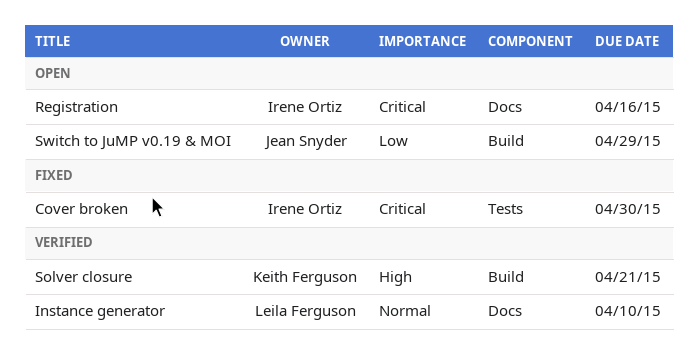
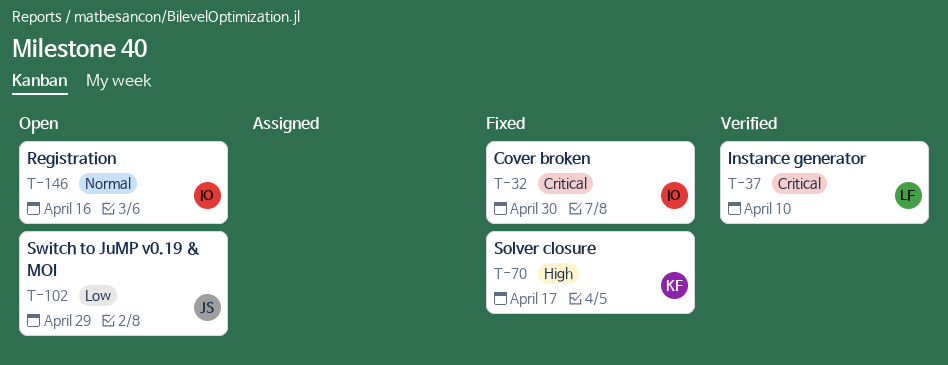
Instance generator, priority: Normal -> Critical
Registration, priority: Critical -> Normal
Solver closure, status: Verified -> Fixed
Solver closure, due: Apr 21 -> Apr 17

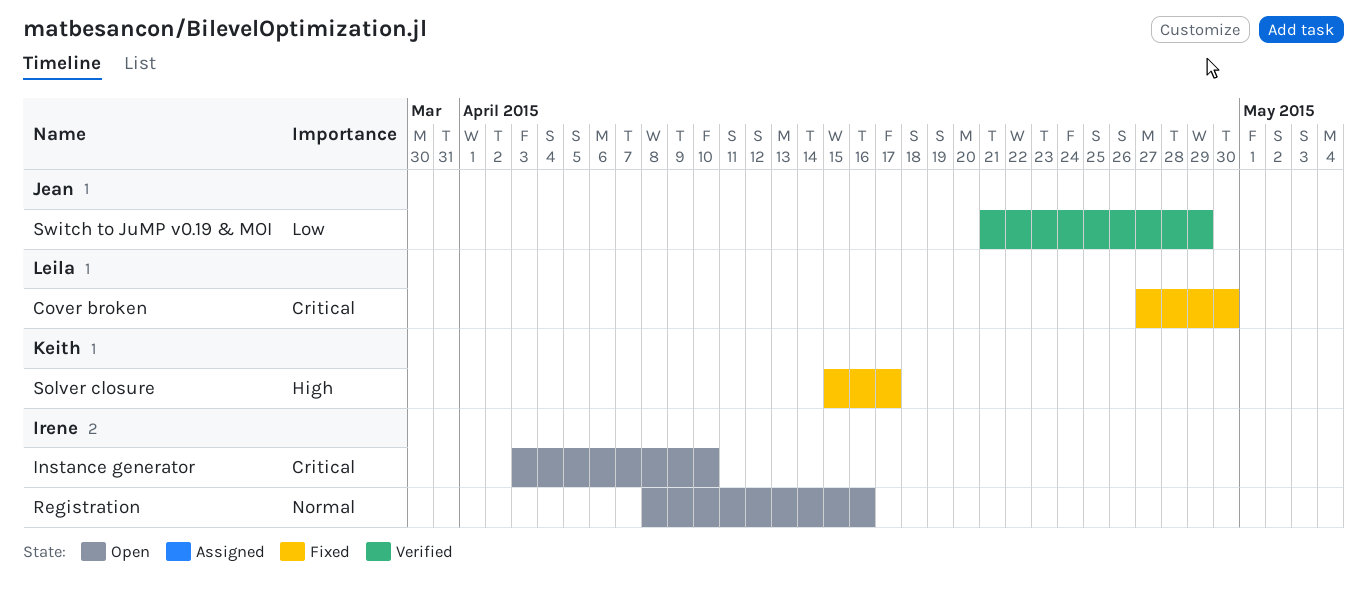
Cover broken, owner: Irene -> Leila
Instance generator, status: Verified -> Open
Instance generator, owner: Leila -> Irene
Switch to JuMP v0.19 & MOI, status: Open -> Verified

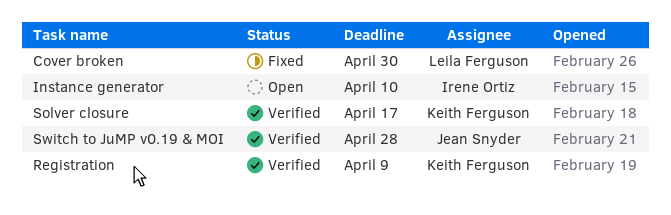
Registration, status: Open -> Verified
Registration, owner: Irene Ortiz -> Keith Ferguson
Registration, due: Apr 16 -> Apr 9
Solver closure, status: Fixed -> Verified
Switch to JuMP v0.19 & MOI, due: Apr 29 -> Apr 28

